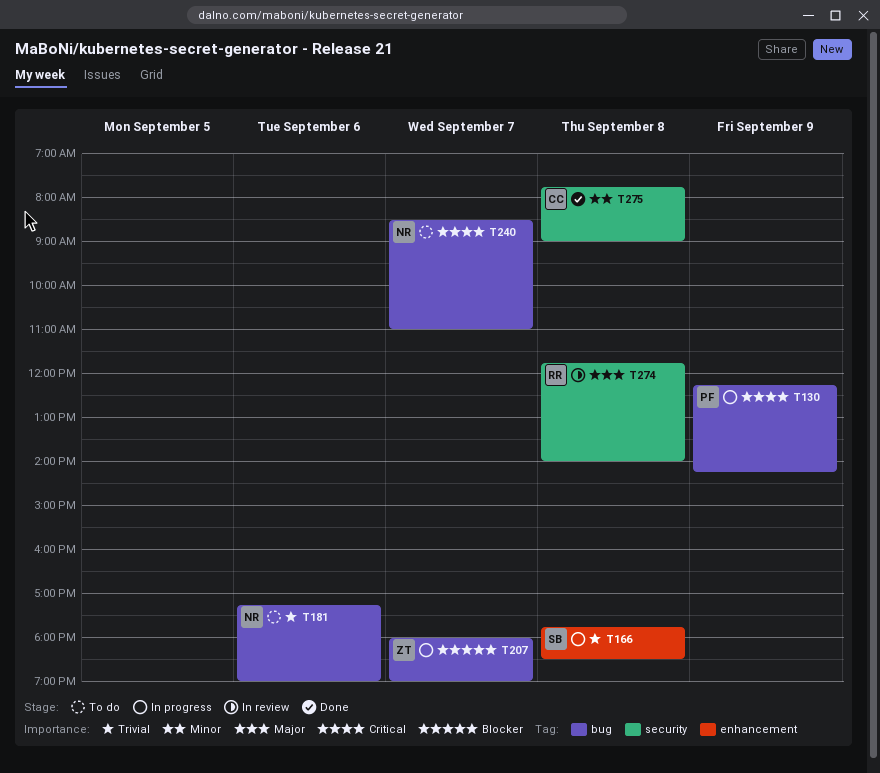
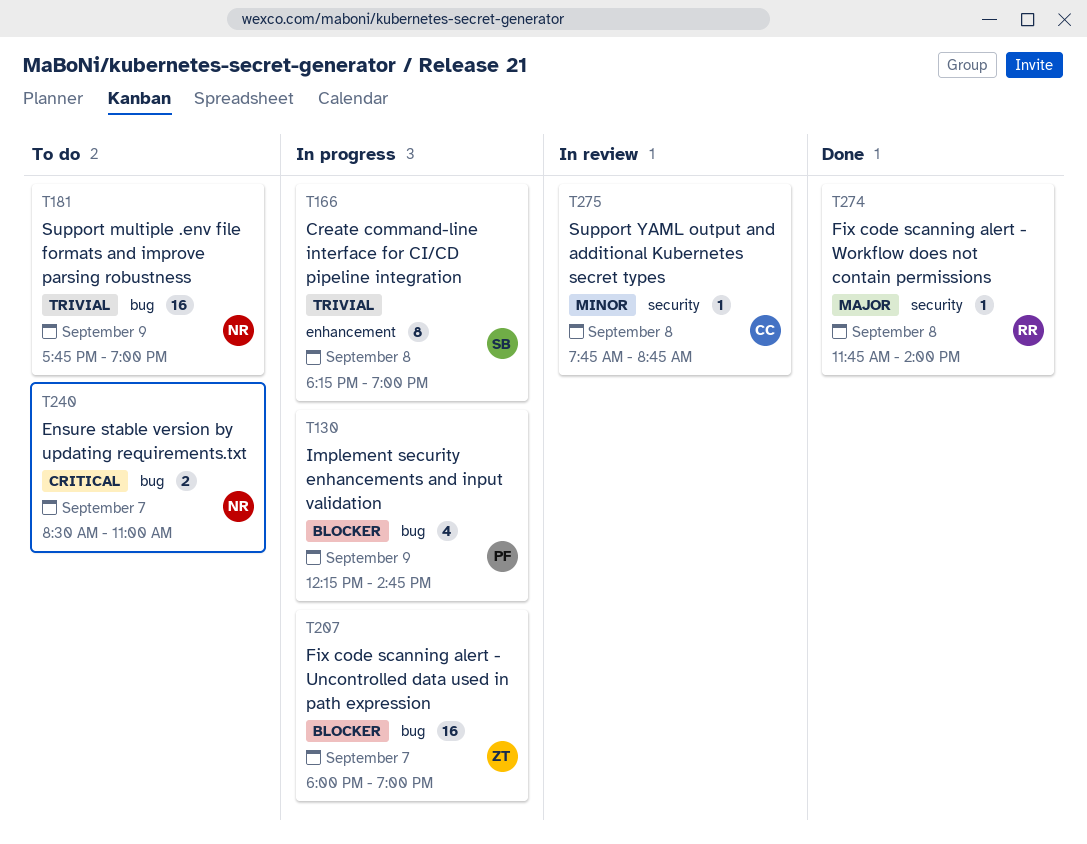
T130, priority: Critical -> Blocker
T130, ends: 14:15 -> 14:45
T166, begins: 17:45 -> 18:15
T166, ends: 18:30 -> 19:00
T181, day: Sep 6 -> Sep 9
T181, begins: 17:15 -> 17:45
T274, status: In review -> Done
T275, status: Done -> In review
T275, ends: 09:00 -> 08:45

